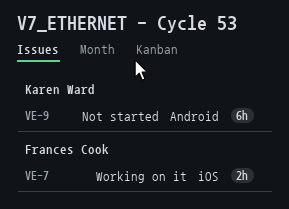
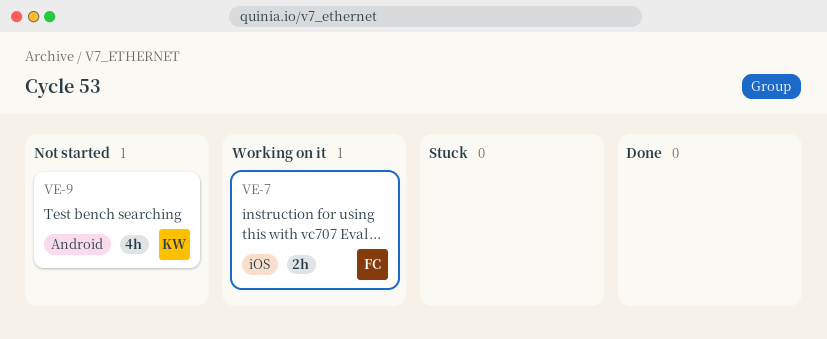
VE-9, estimate: 6h -> 4h

